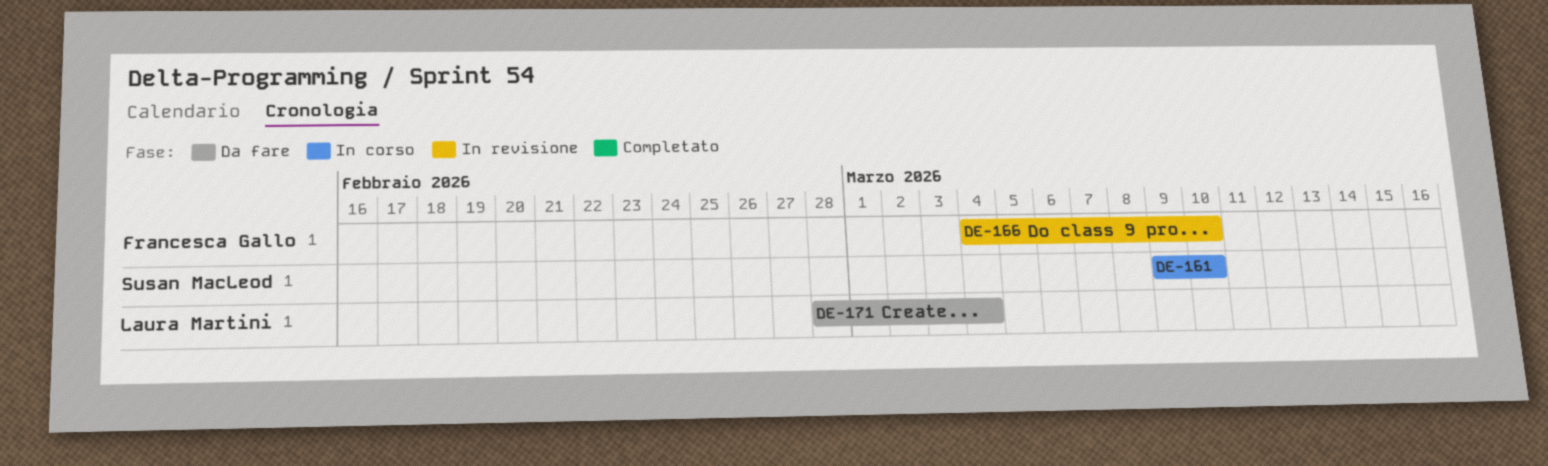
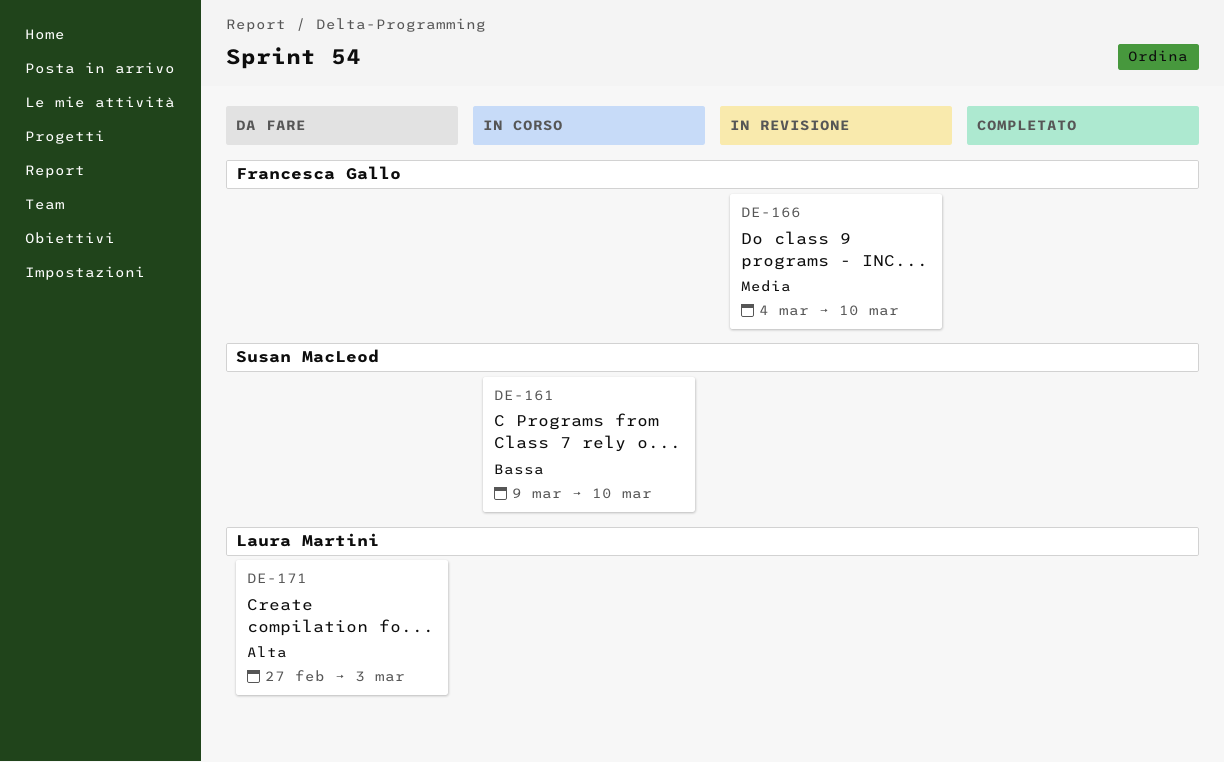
DE-171, start: Feb 28 -> Feb 27
DE-171, due: Mar 4 -> Mar 3

